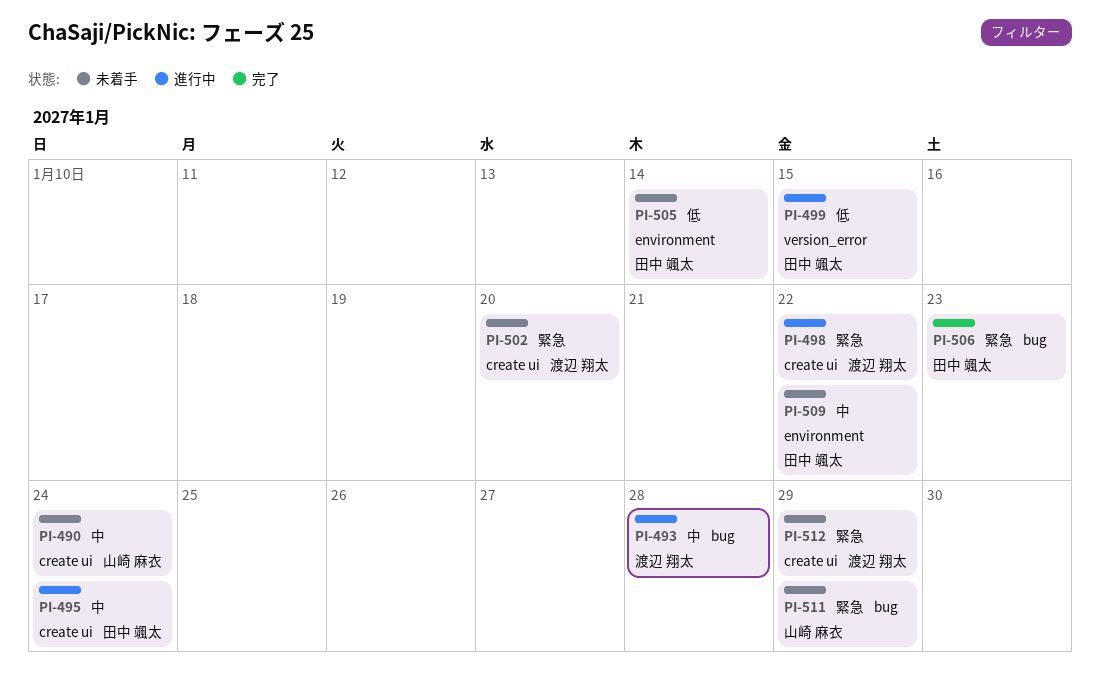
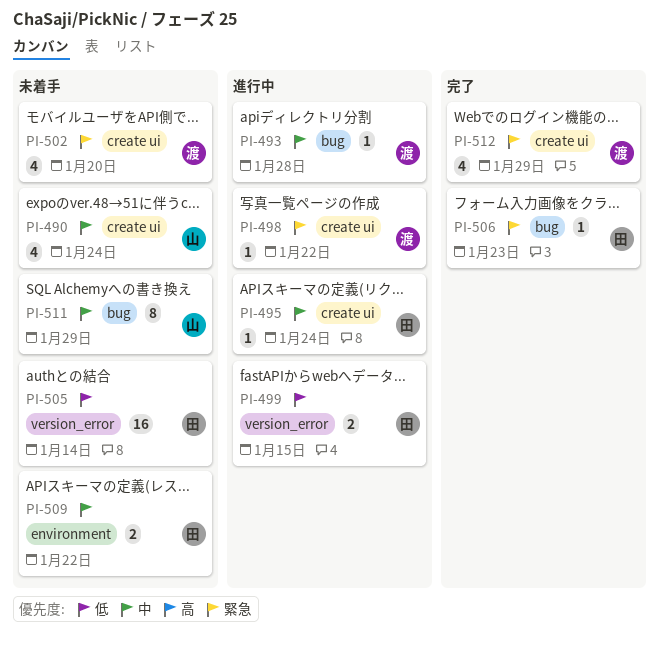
PI-505, label: environment -> version_error
PI-511, priority: 緊急 -> 中
PI-512, status: 未着手 -> 完了

